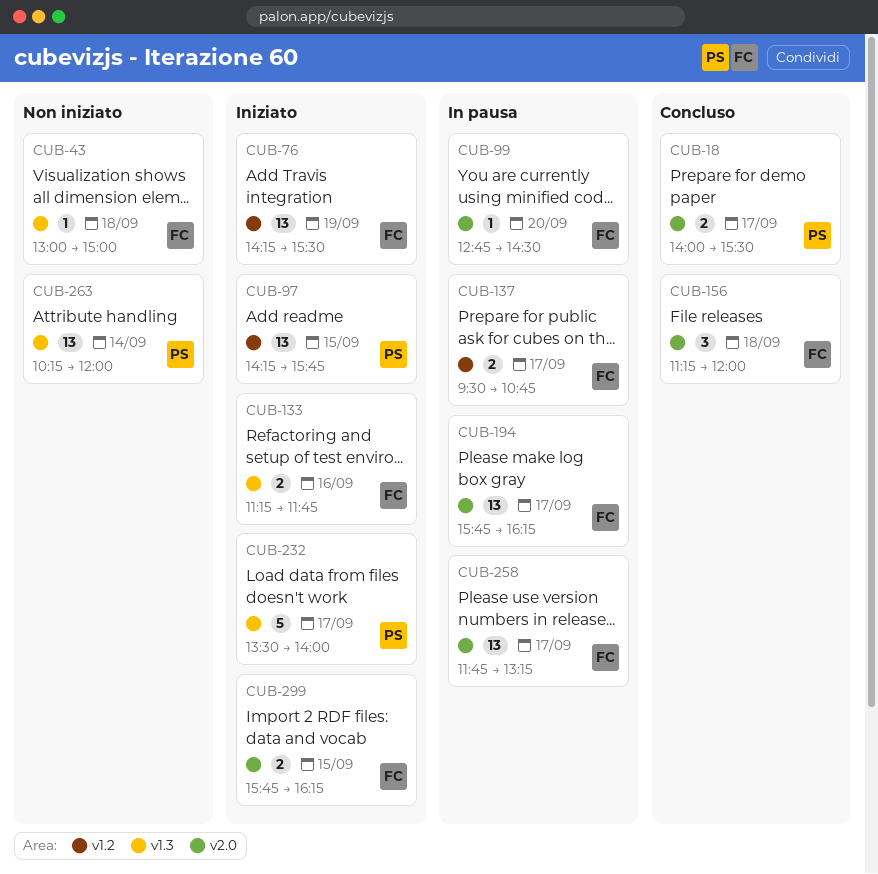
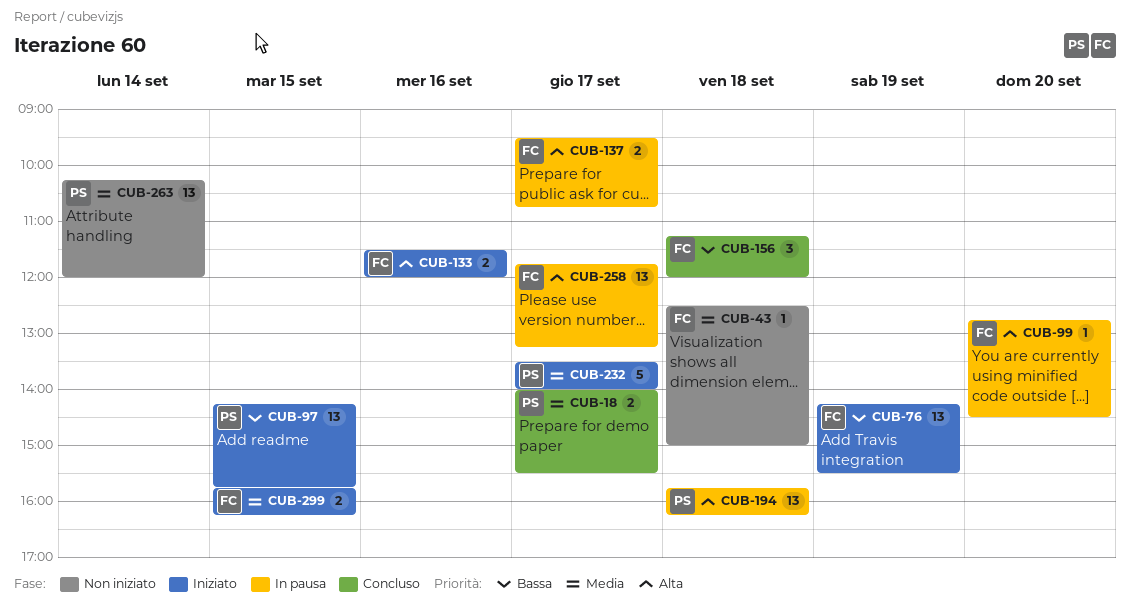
CUB-43, begins: 13:00 -> 12:30
CUB-133, begins: 11:15 -> 11:30
CUB-133, ends: 11:45 -> 12:00
CUB-194, owner: FC -> PS
CUB-194, day: Sep 17 -> Sep 18

